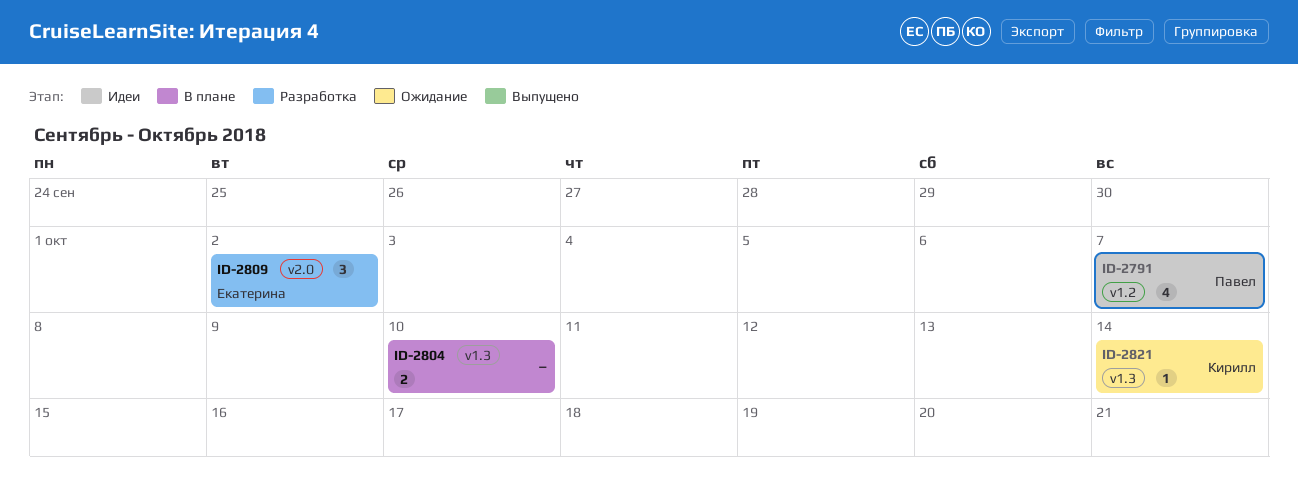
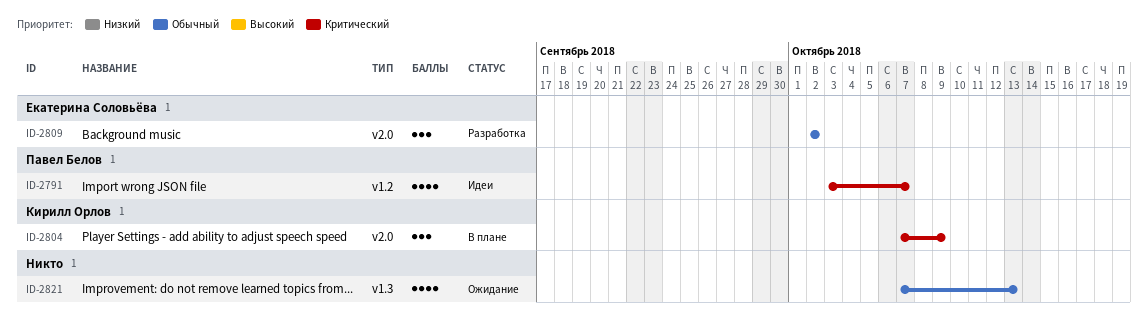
ID-2804, owner: none -> Кирилл Орлов
ID-2804, label: v1.3 -> v2.0
ID-2804, estimate: 2 -> 3
ID-2804, due: Oct 10 -> Oct 9
ID-2821, owner: Кирилл Орлов -> none
ID-2821, estimate: 1 -> 4
ID-2821, due: Oct 14 -> Oct 13

